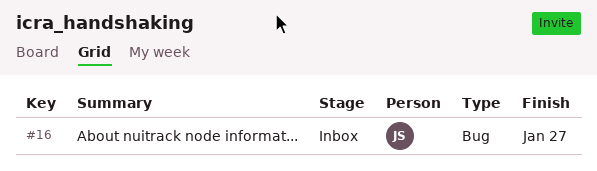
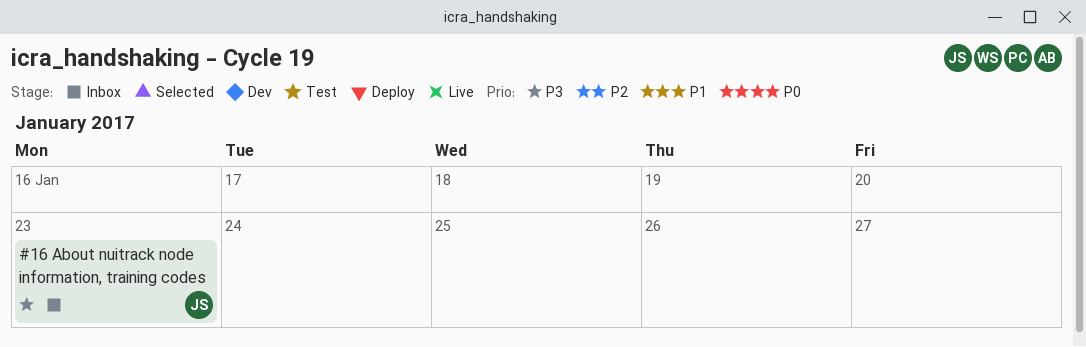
#16, due: Jan 27 -> Jan 23

